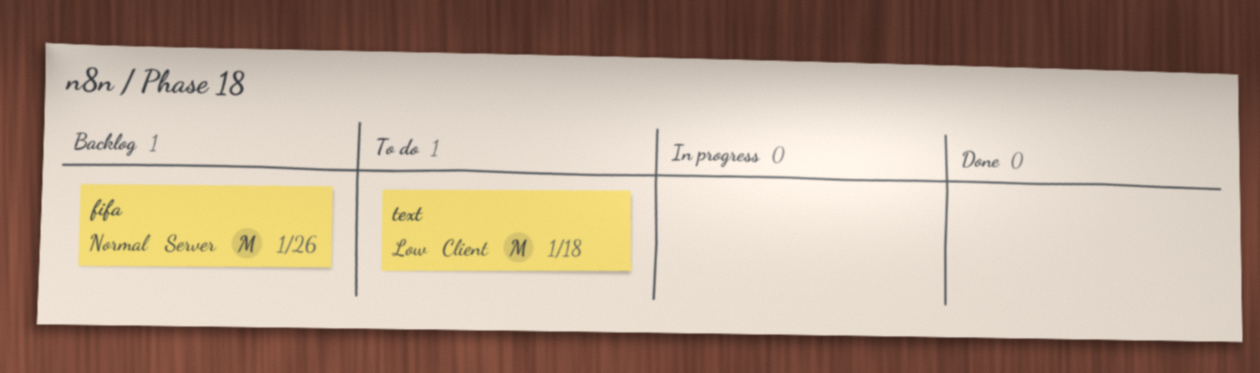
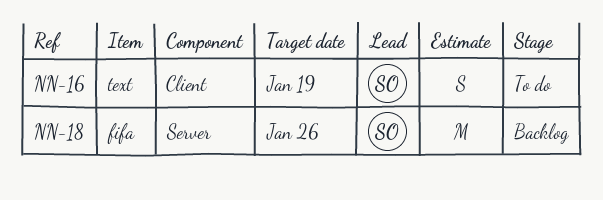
text, estimate: M -> S
text, due: Jan 18 -> Jan 19

